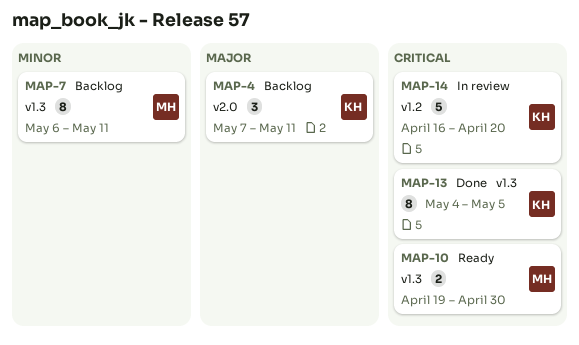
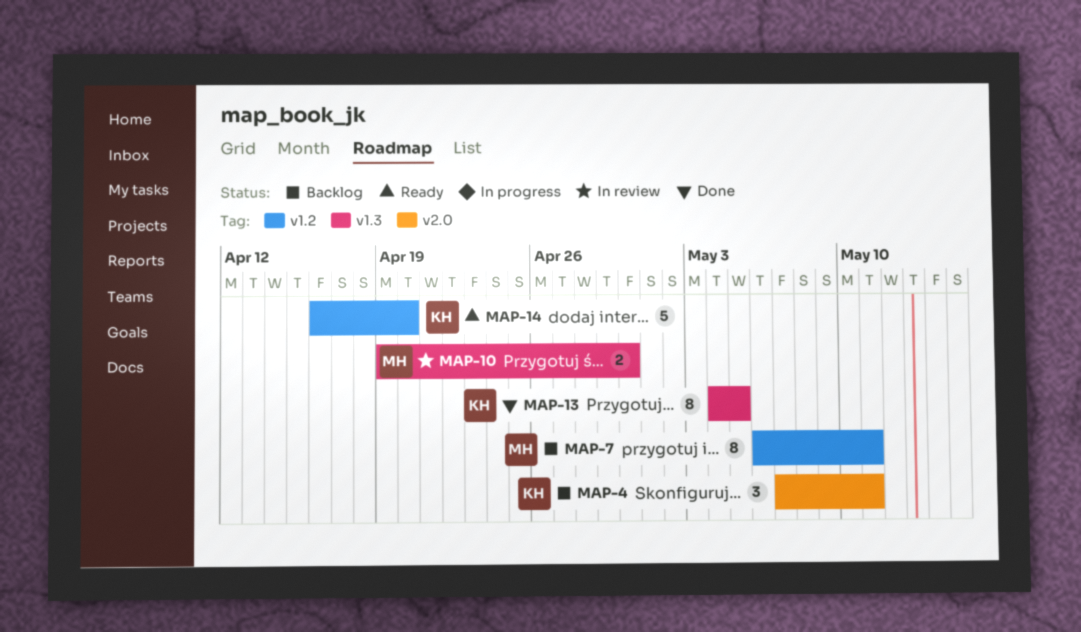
MAP-7, label: v1.3 -> v1.2
MAP-10, status: Ready -> In review
MAP-14, status: In review -> Ready

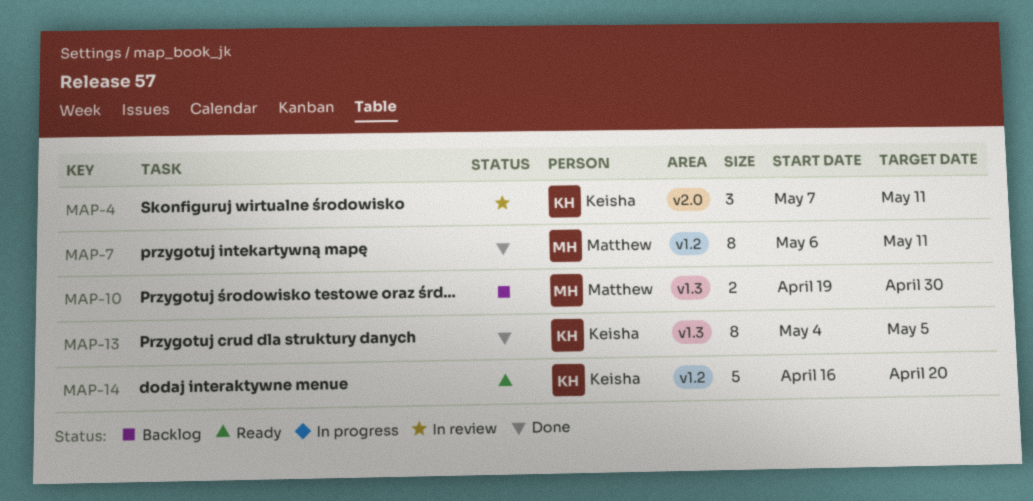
MAP-4, status: Backlog -> In review
MAP-7, status: Backlog -> Done
MAP-10, status: In review -> Backlog

